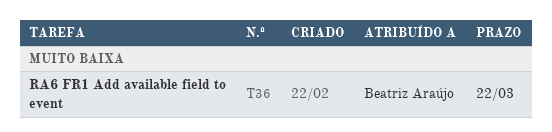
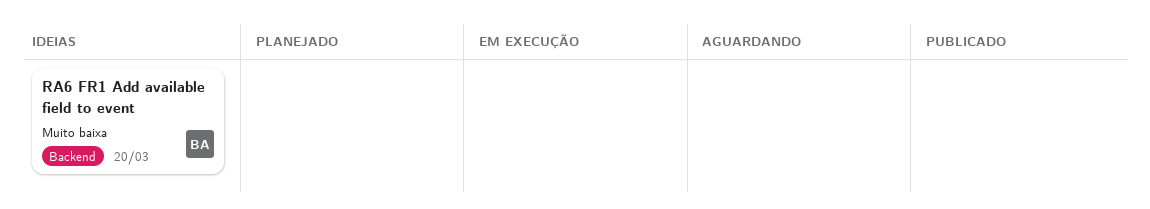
RA6 FR1 Add available field to event, due: Mar 22 -> Mar 20

